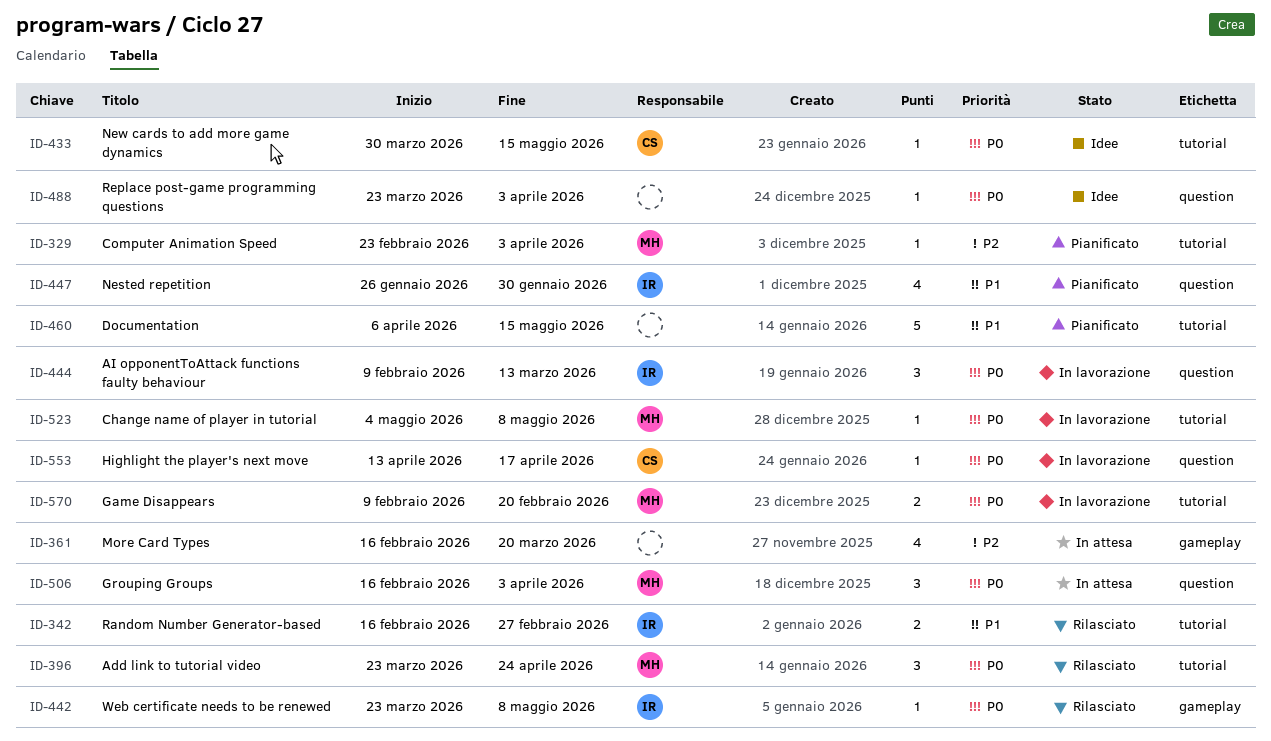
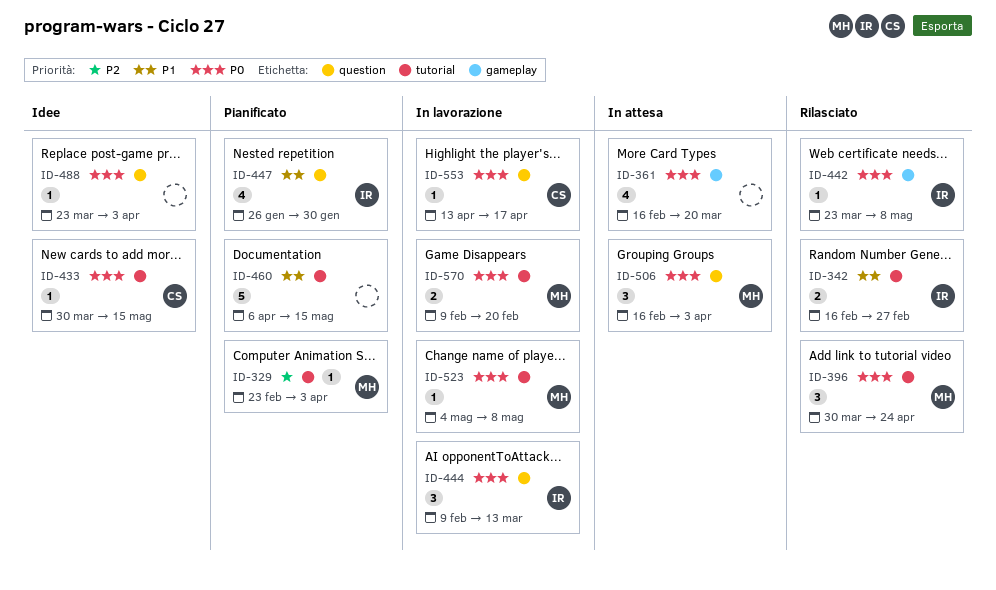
ID-361, priority: P2 -> P0
ID-396, start: Mar 23 -> Mar 30

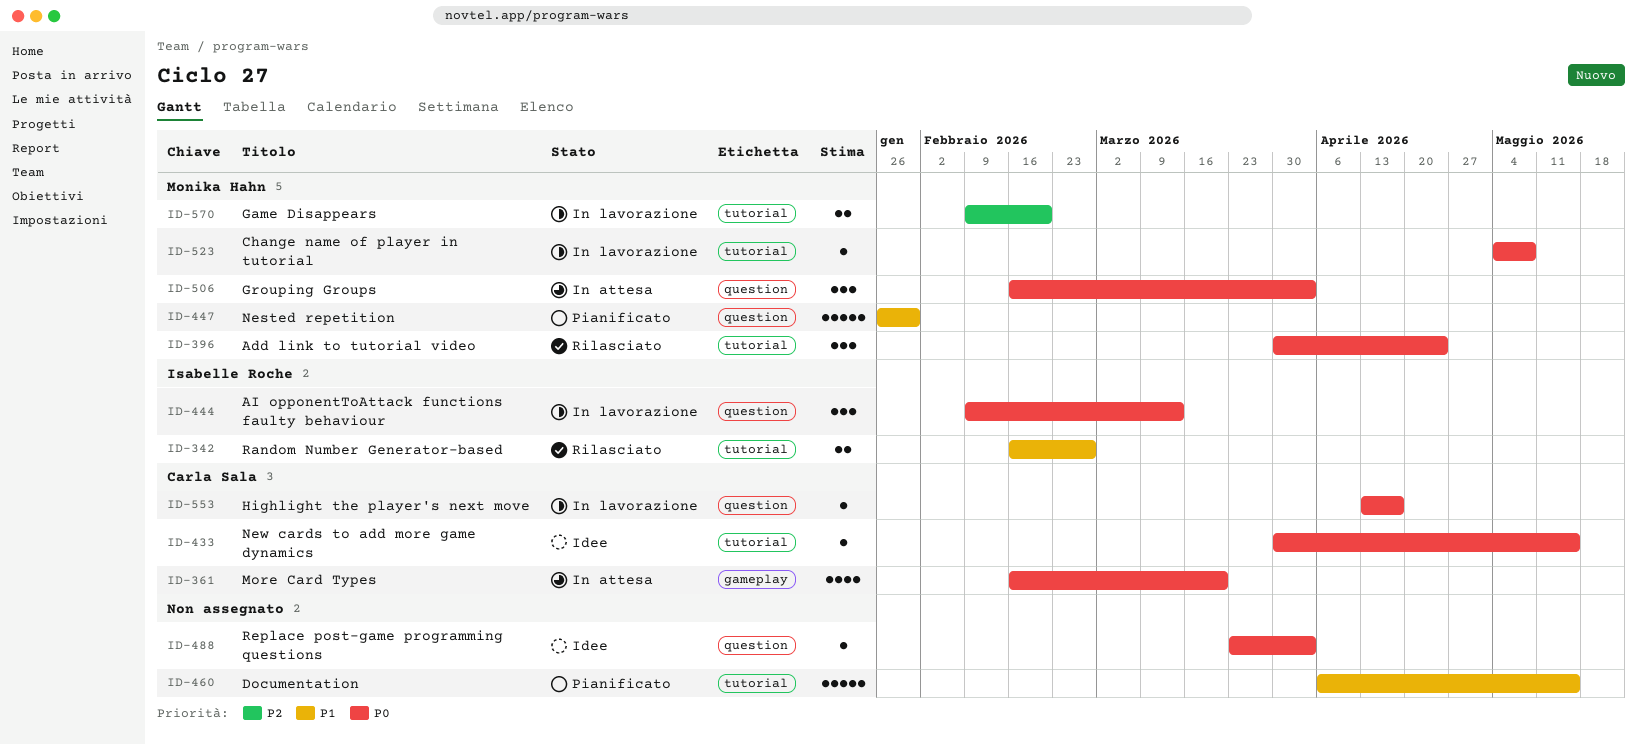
ID-329: present -> none
ID-361, owner: none -> Carla Sala
ID-442: present -> none
ID-447, owner: Isabelle Roche -> Monika Hahn
ID-447, estimate: 4 -> 5
ID-570, priority: P0 -> P2

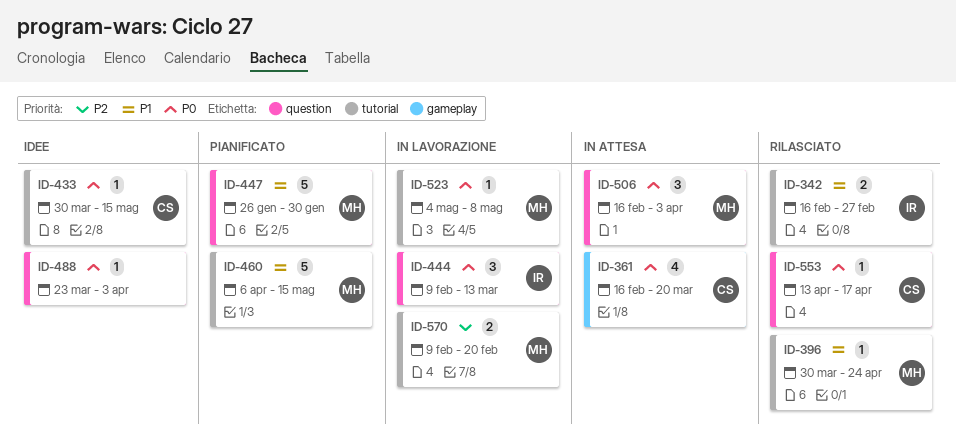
ID-396, priority: P0 -> P1
ID-396, estimate: 3 -> 1
ID-460, owner: none -> Monika Hahn
ID-553, status: In lavorazione -> Rilasciato

